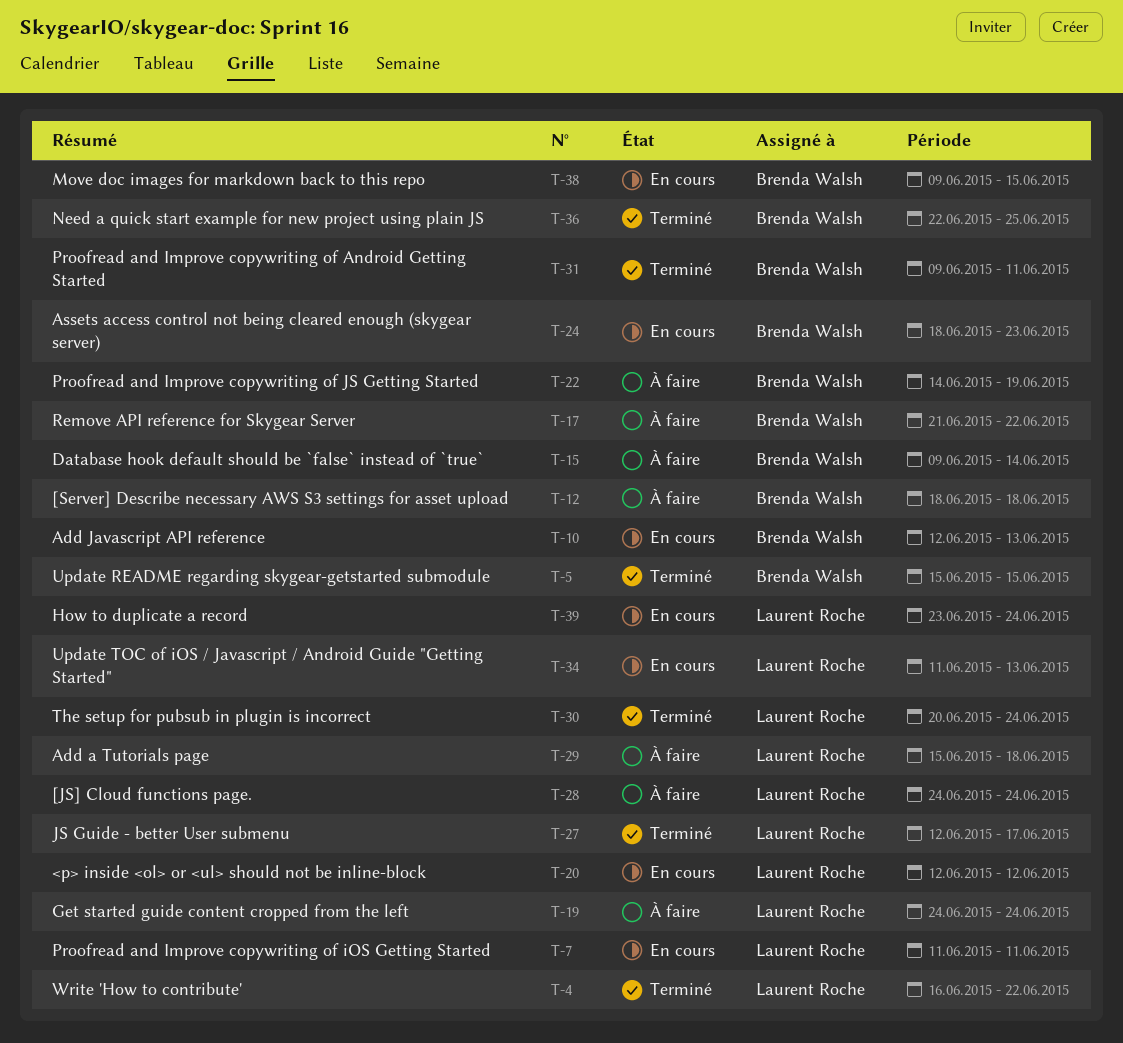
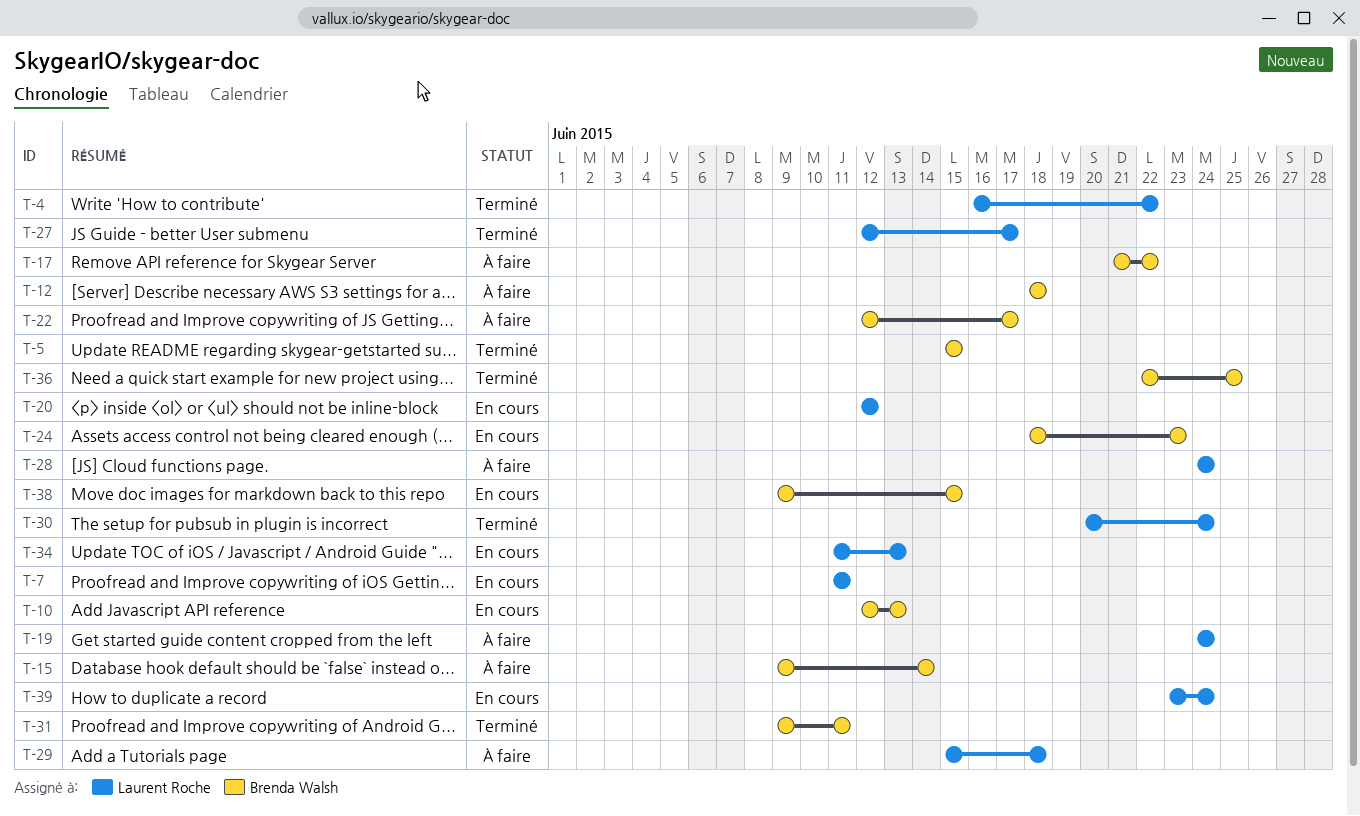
T-22, start: Jun 14 -> Jun 12
T-22, due: Jun 19 -> Jun 17

